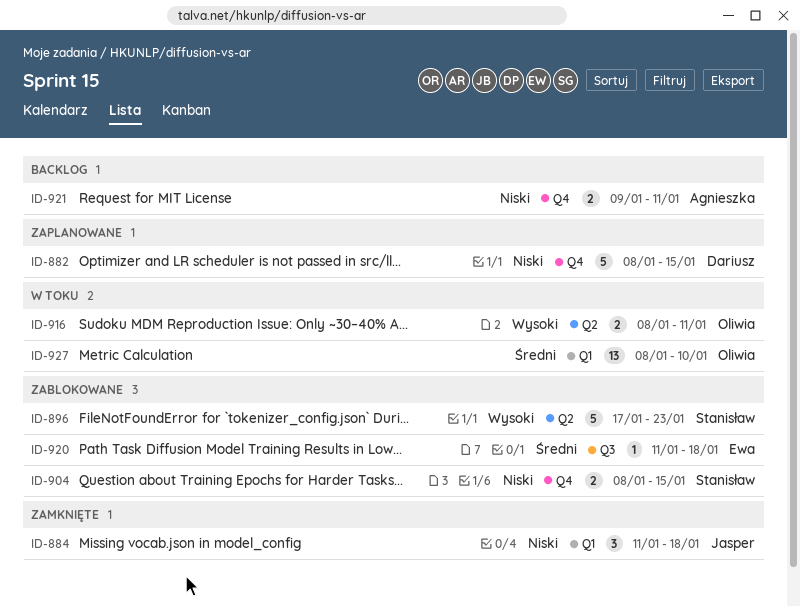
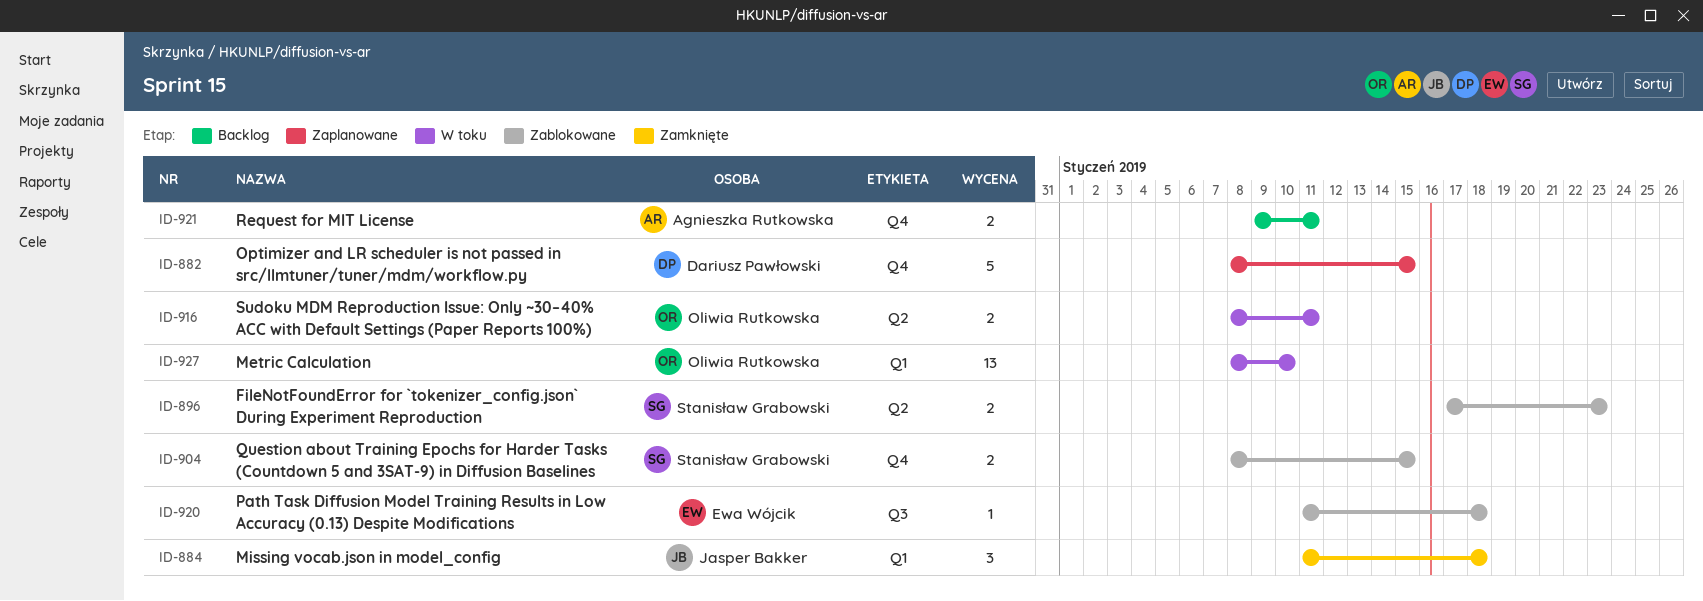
ID-896, estimate: 5 -> 2

